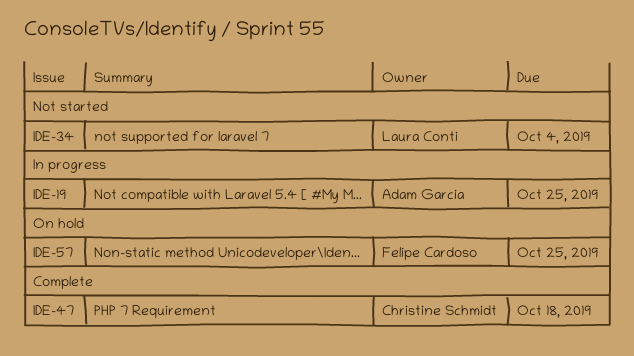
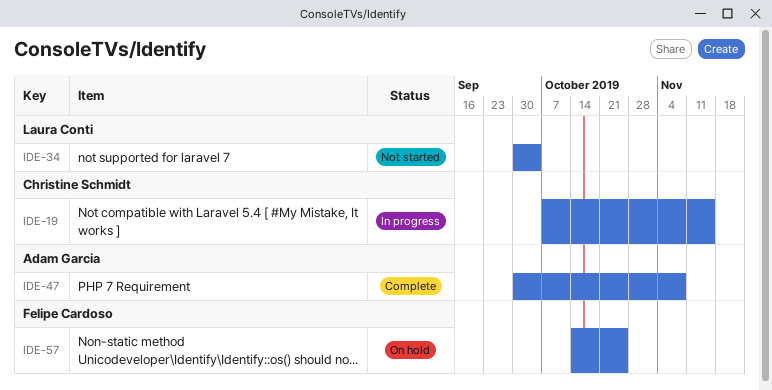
IDE-19, owner: Adam Garcia -> Christine Schmidt
IDE-19, due: Oct 25 -> Nov 15
IDE-47, owner: Christine Schmidt -> Adam Garcia
IDE-47, due: Oct 18 -> Nov 8

